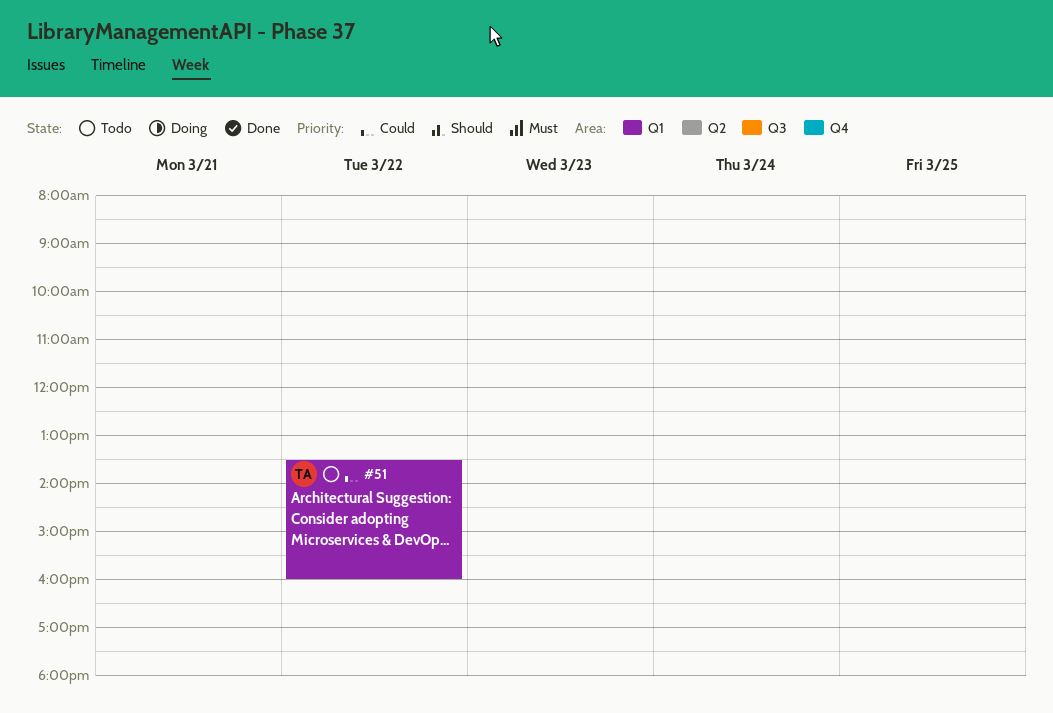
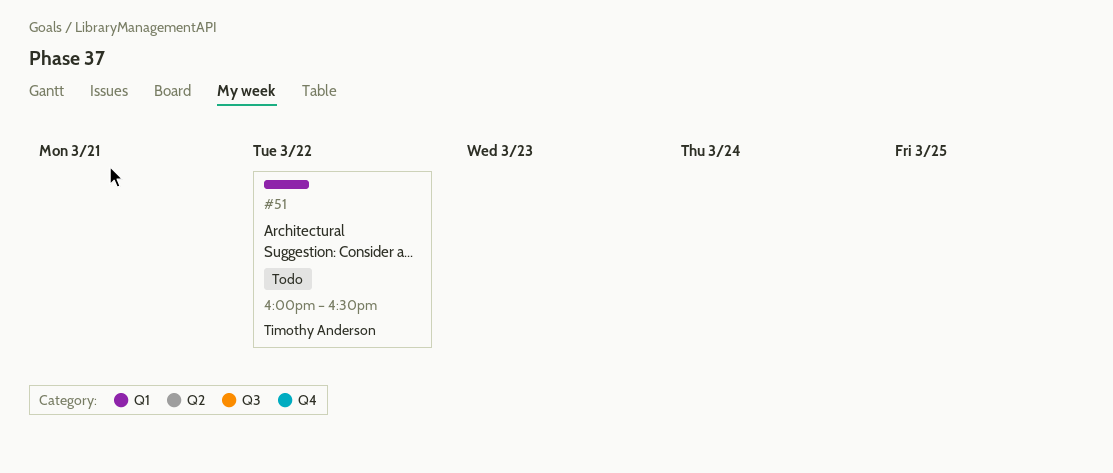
#51, begins: 13:30 -> 16:00
#51, ends: 16:00 -> 16:30

